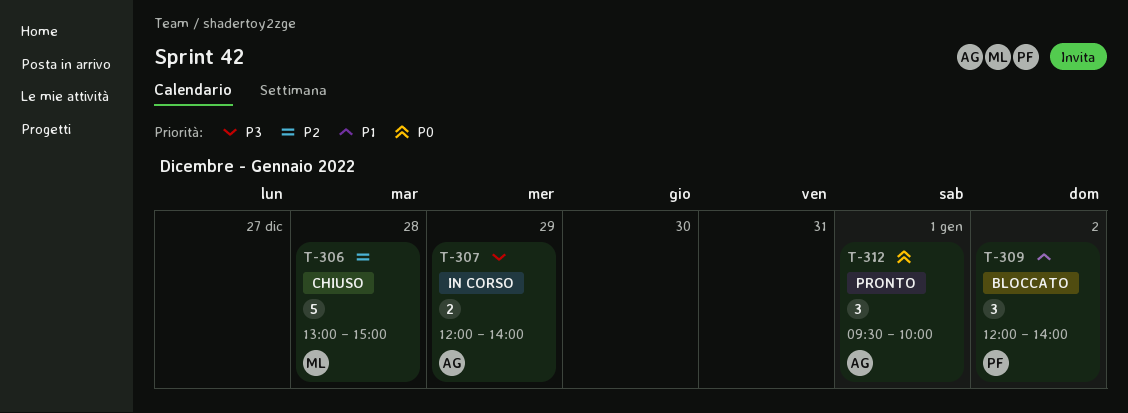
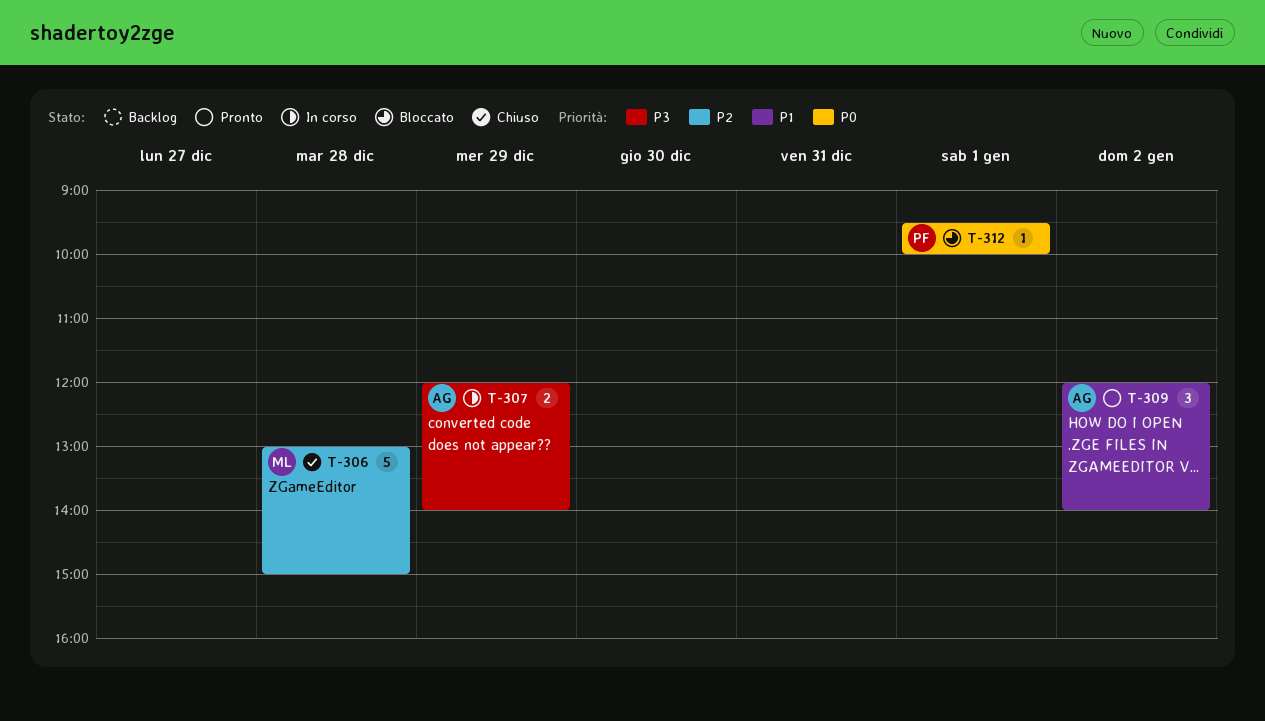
T-309, status: Bloccato -> Pronto
T-309, owner: PF -> AG
T-312, status: Pronto -> Bloccato
T-312, owner: AG -> PF
T-312, estimate: 3 -> 1

